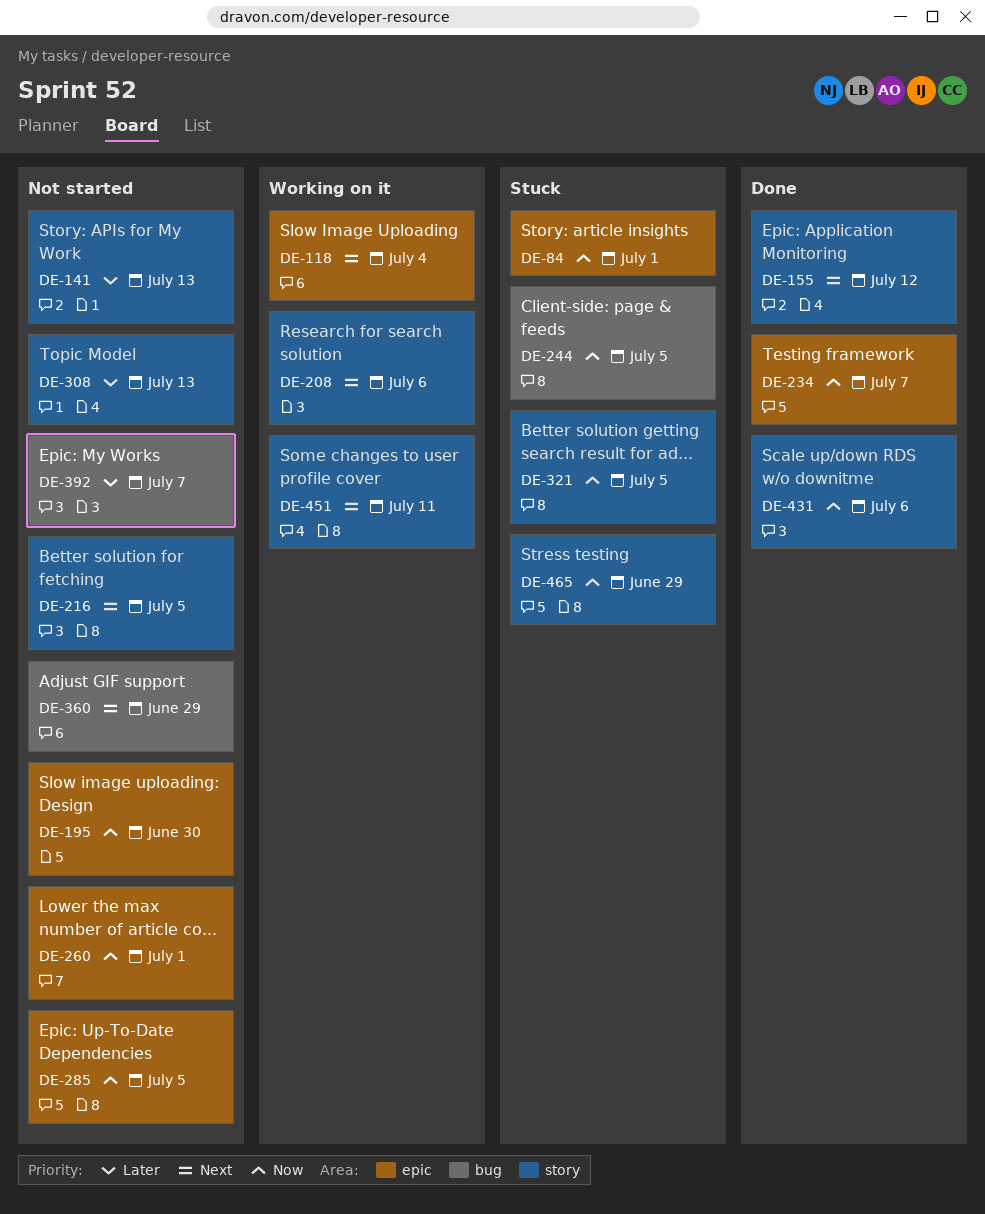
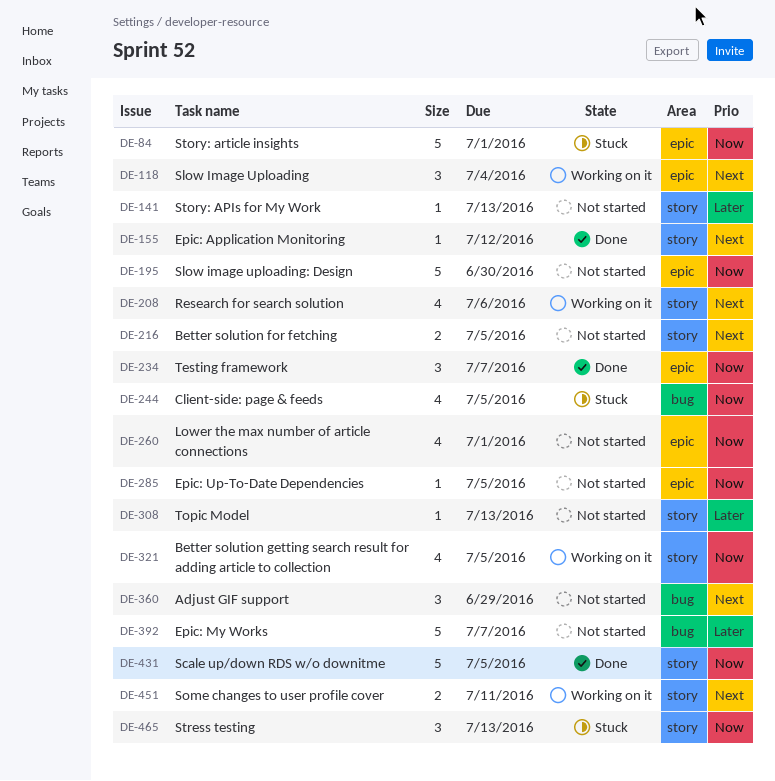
DE-321, status: Stuck -> Working on it
DE-431, due: Jul 6 -> Jul 5
DE-465, due: Jun 29 -> Jul 13

